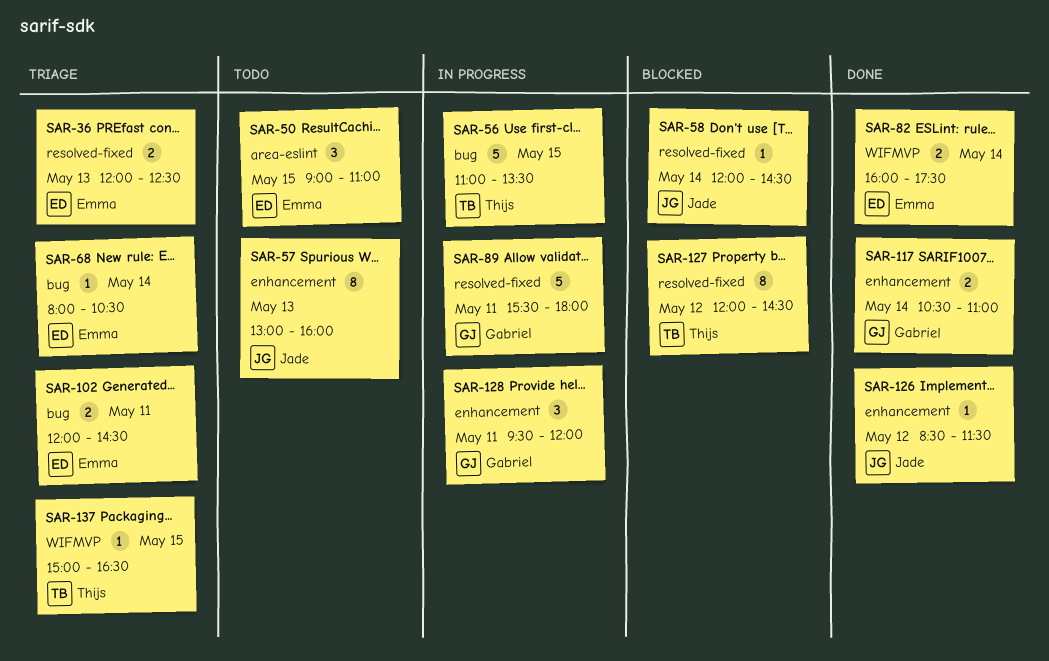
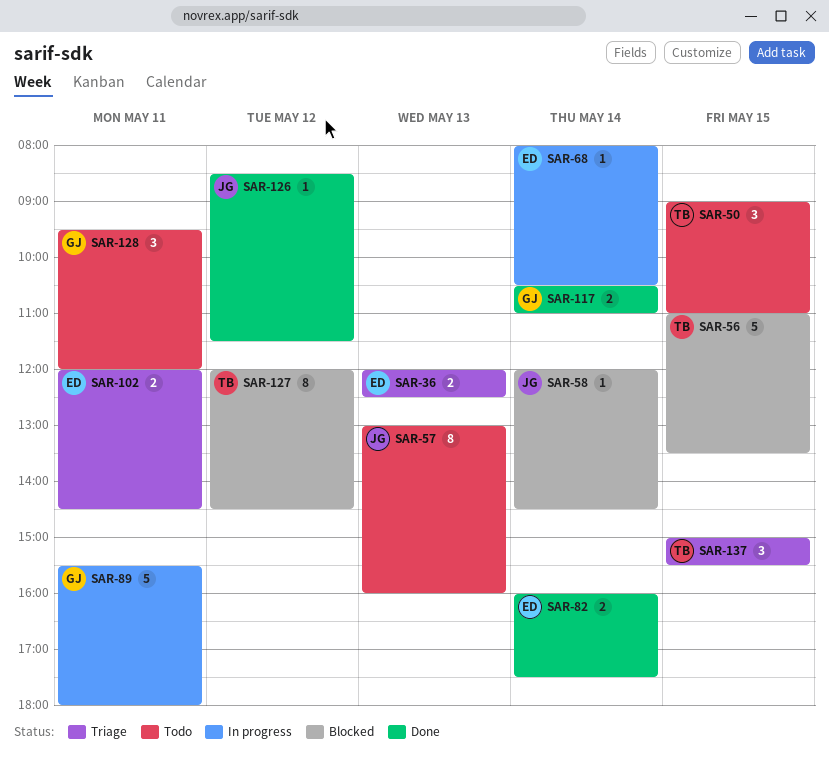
SAR-50, owner: Emma -> Thijs
SAR-56, status: In progress -> Blocked
SAR-68, status: Triage -> In progress
SAR-128, status: In progress -> Todo
SAR-137, estimate: 1 -> 3
SAR-137, ends: 16:30 -> 15:30

